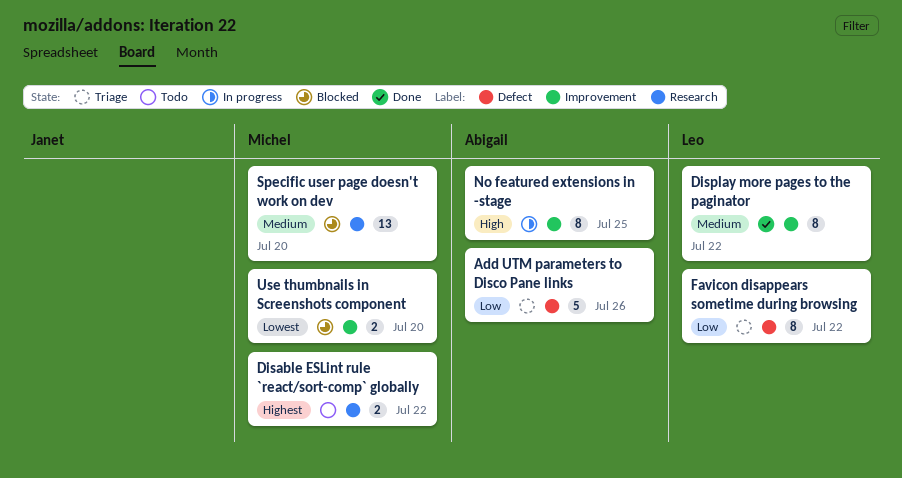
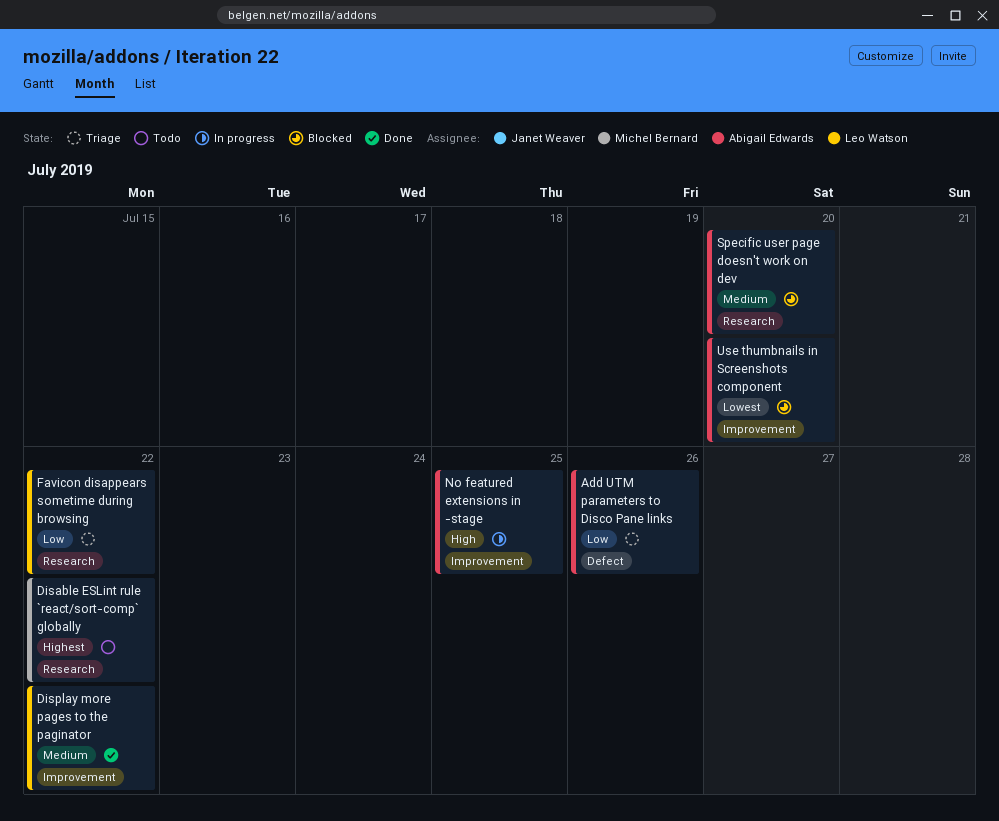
Favicon disappears sometime during browsing, label: Defect -> Research
Specific user page doesn't work on dev, owner: Michel Bernard -> Abigail Edwards
Use thumbnails in Screenshots component, owner: Michel Bernard -> Abigail Edwards

